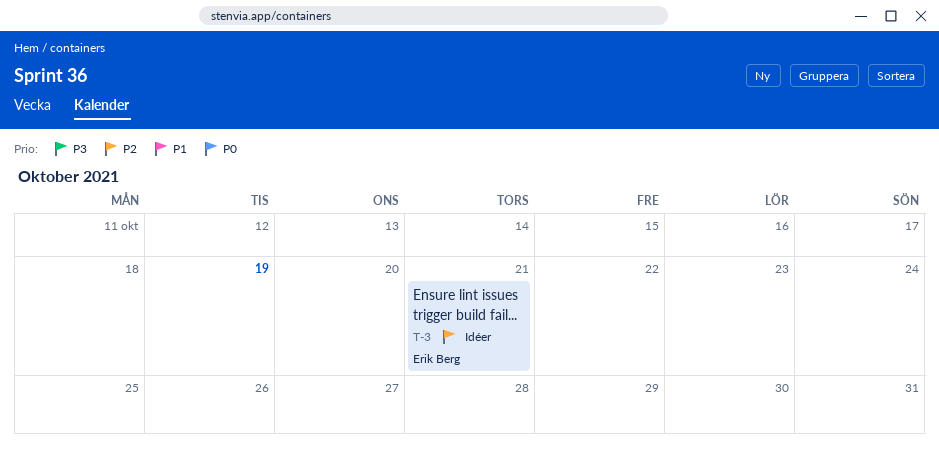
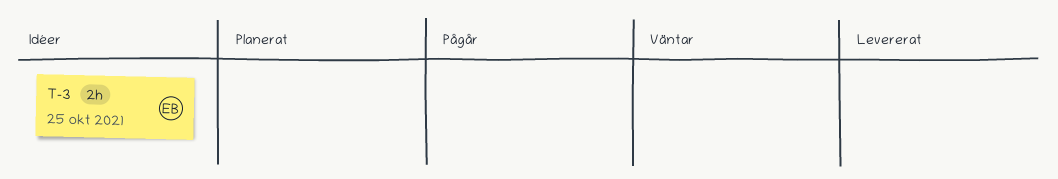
T-3, due: Oct 21 -> Oct 25

